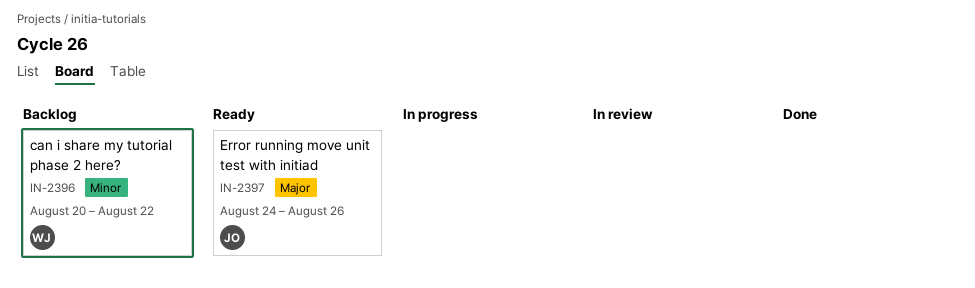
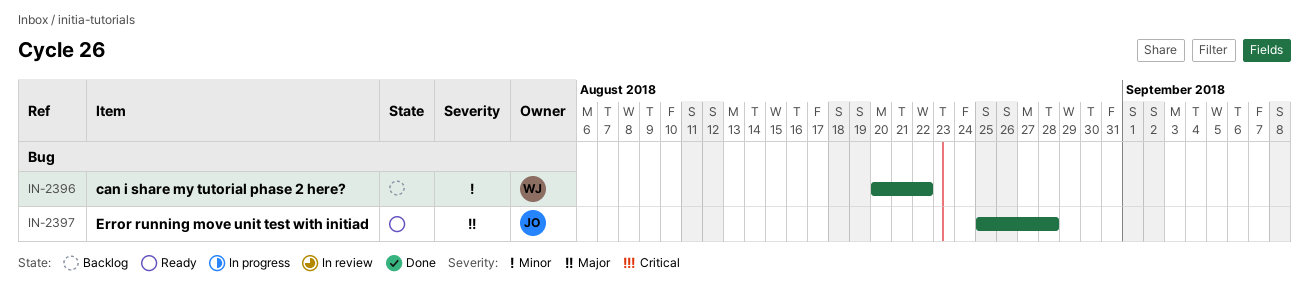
IN-2397, start: Aug 24 -> Aug 25
IN-2397, due: Aug 26 -> Aug 28

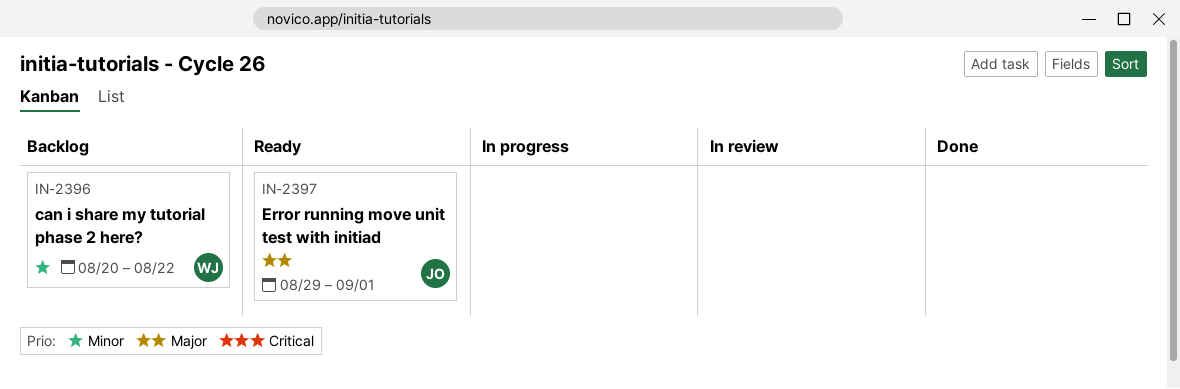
IN-2397, start: Aug 25 -> Aug 29
IN-2397, due: Aug 28 -> Sep 1

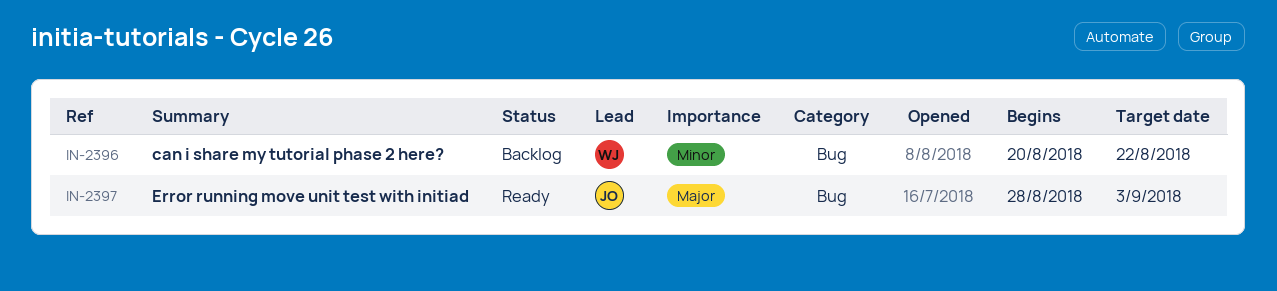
IN-2397, start: Aug 29 -> Aug 28
IN-2397, due: Sep 1 -> Sep 3

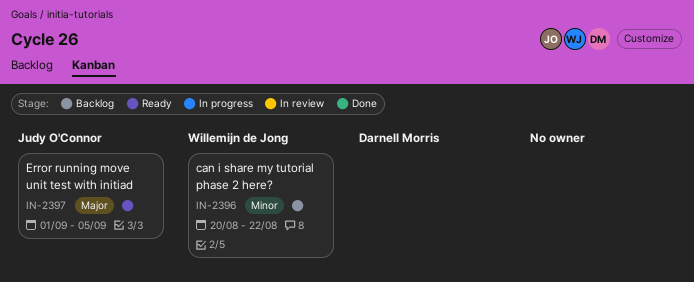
IN-2397, start: Aug 28 -> Sep 1
IN-2397, due: Sep 3 -> Sep 5

